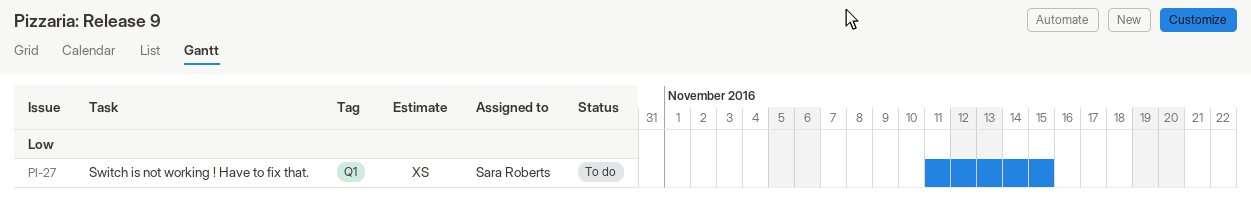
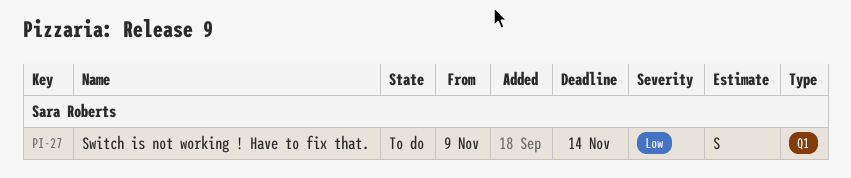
PI-27, estimate: XS -> S
PI-27, start: Nov 11 -> Nov 9
PI-27, due: Nov 15 -> Nov 14

